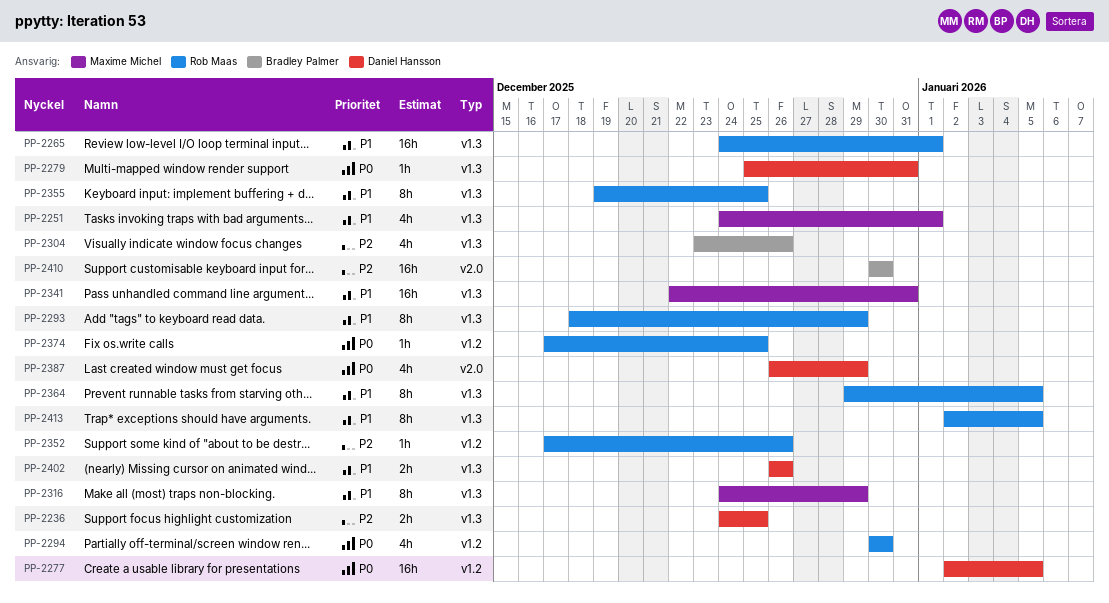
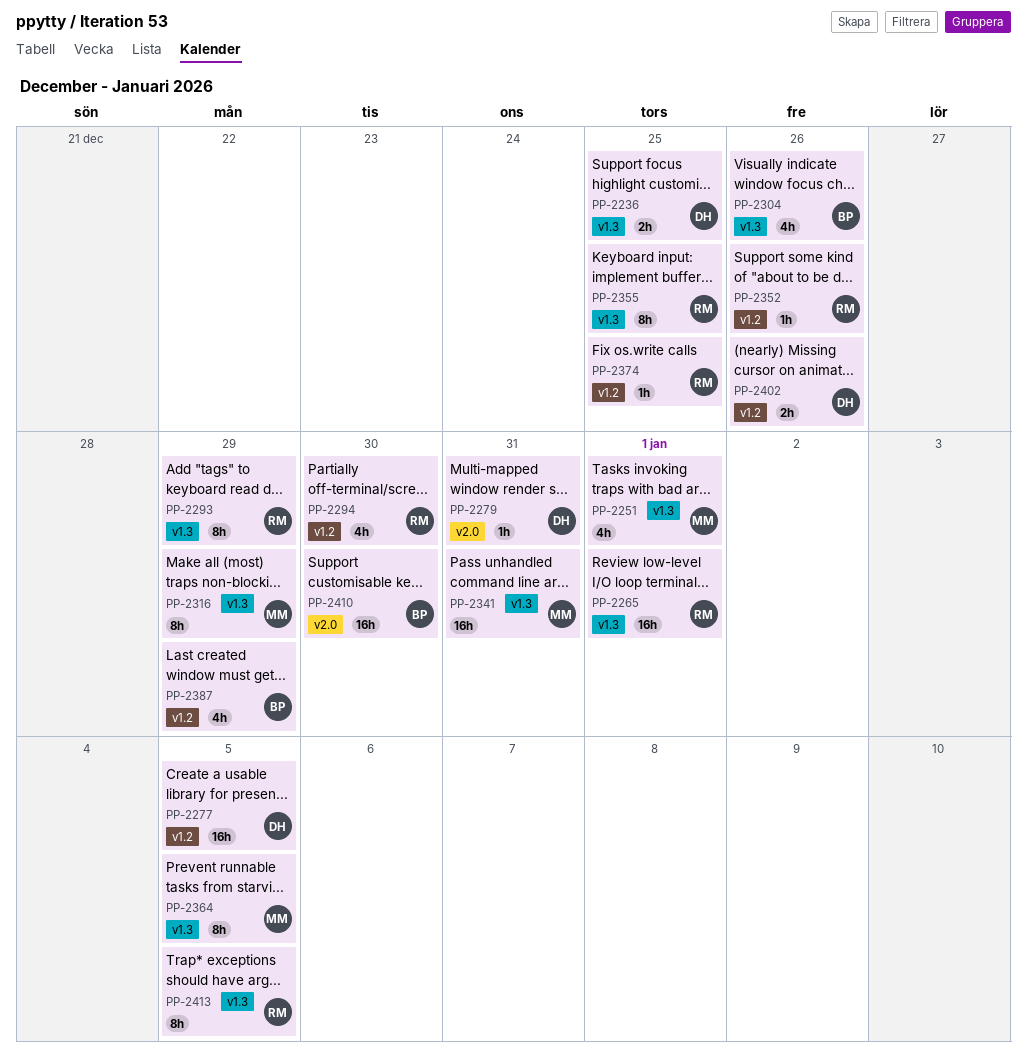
PP-2279, label: v1.3 -> v2.0
PP-2364, owner: Rob Maas -> Maxime Michel
PP-2387, owner: Daniel Hansson -> Bradley Palmer
PP-2387, label: v2.0 -> v1.2
PP-2402, label: v1.3 -> v1.2

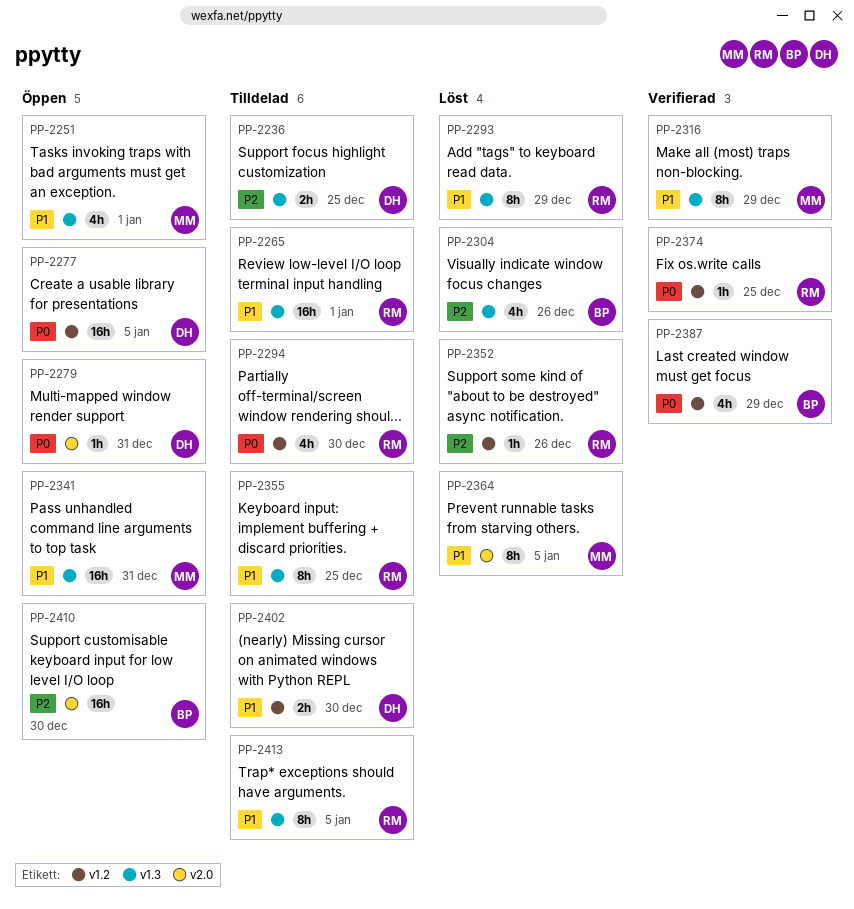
PP-2364, label: v1.3 -> v2.0
PP-2402, due: Dec 26 -> Dec 30

